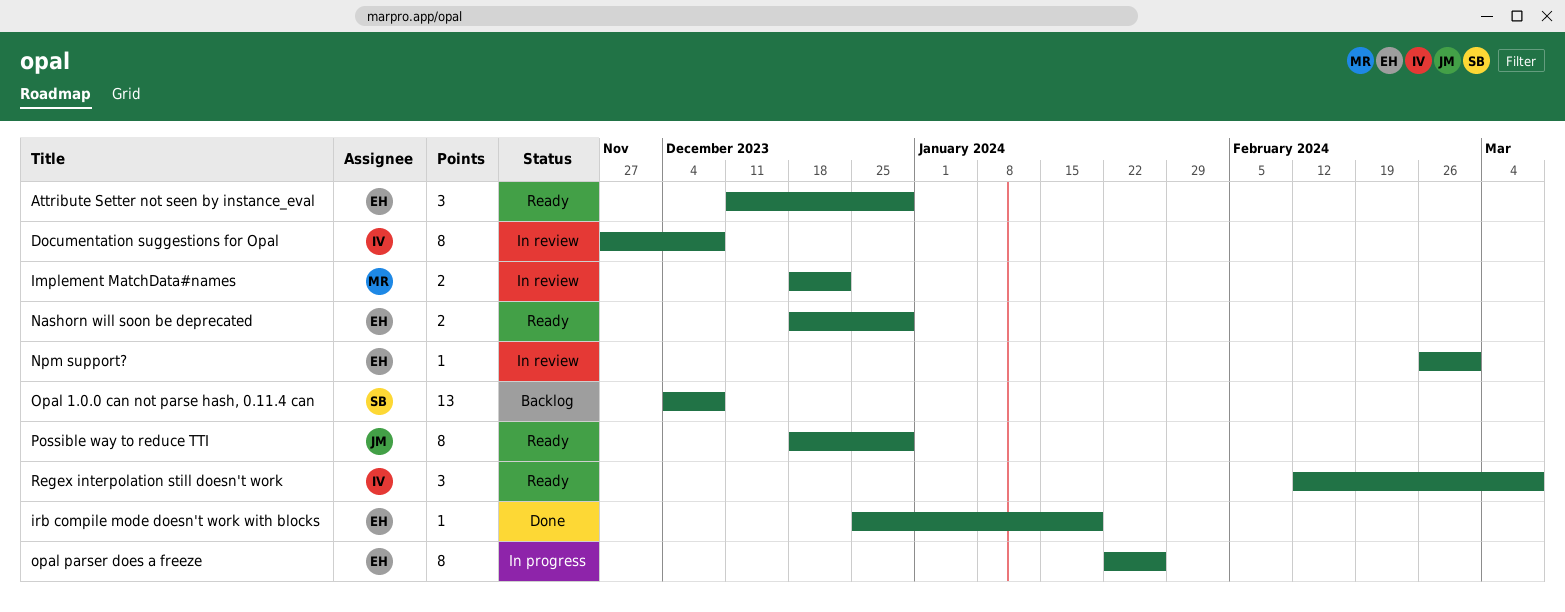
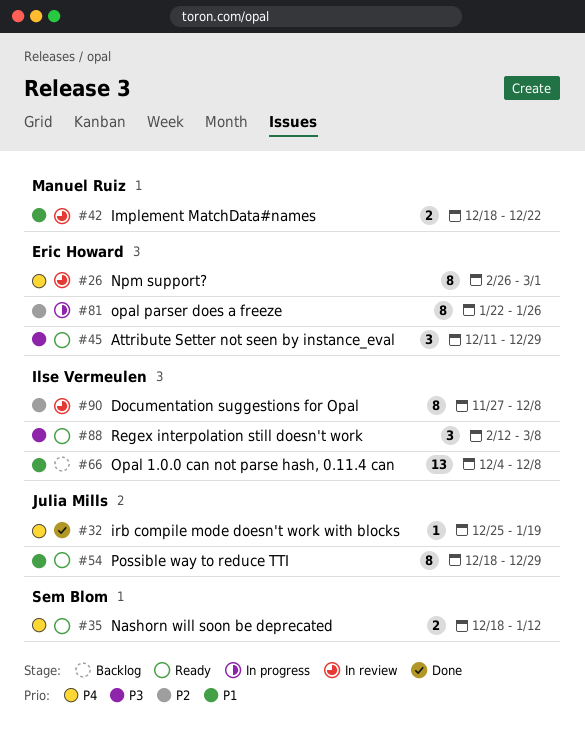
irb compile mode doesn't work with blocks, owner: Eric Howard -> Julia Mills
Nashorn will soon be deprecated, owner: Eric Howard -> Sem Blom
Nashorn will soon be deprecated, due: Dec 29 -> Jan 12
Npm support?, estimate: 1 -> 8
Opal 1.0.0 can not parse hash, 0.11.4 can, owner: Sem Blom -> Ilse Vermeulen

